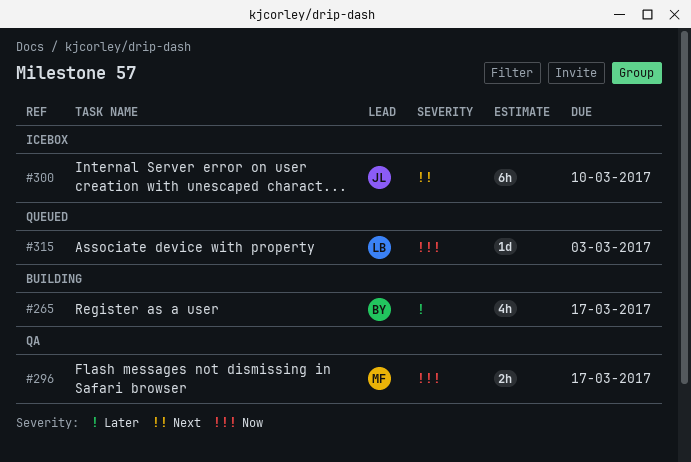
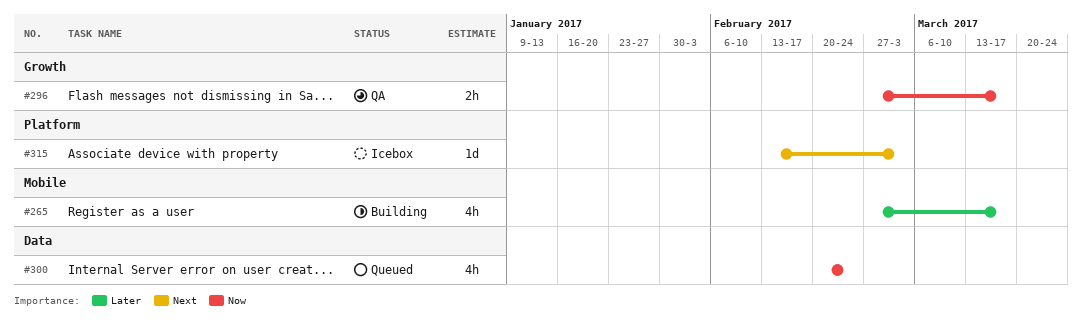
#300, status: Icebox -> Queued
#300, priority: Next -> Now
#300, estimate: 6h -> 4h
#300, due: Mar 10 -> Feb 24
#315, status: Queued -> Icebox
#315, priority: Now -> Next

